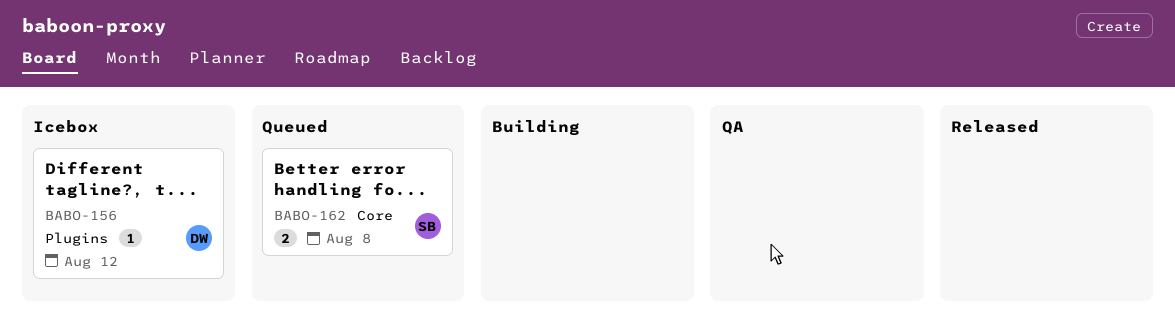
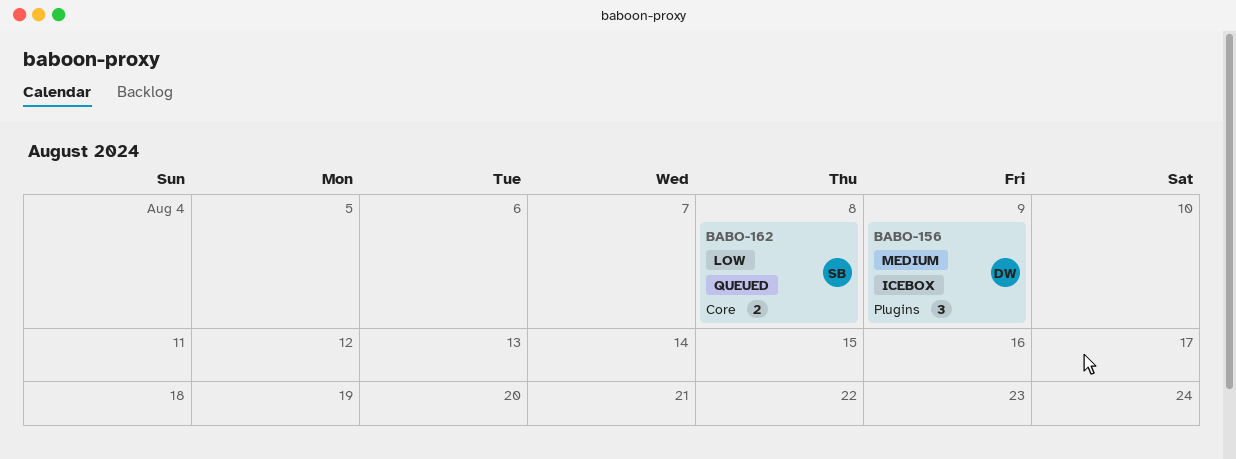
BABO-156, estimate: 1 -> 3
BABO-156, due: Aug 12 -> Aug 9

